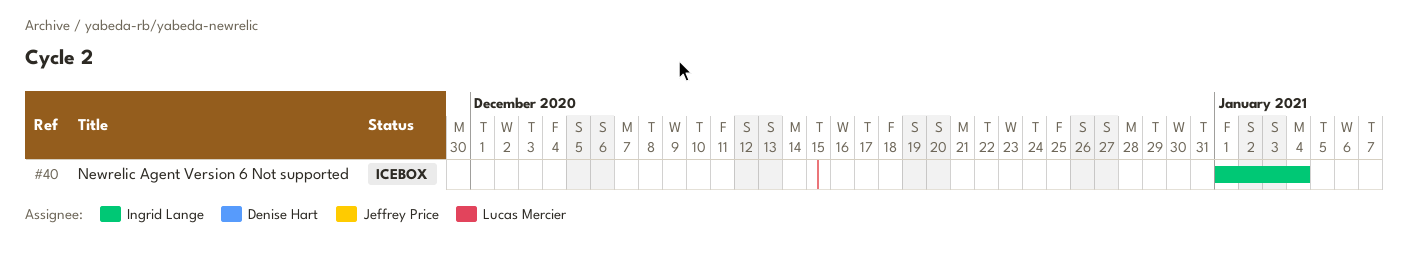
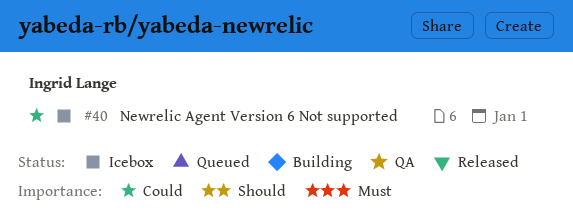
#40, due: Jan 4 -> Jan 1

